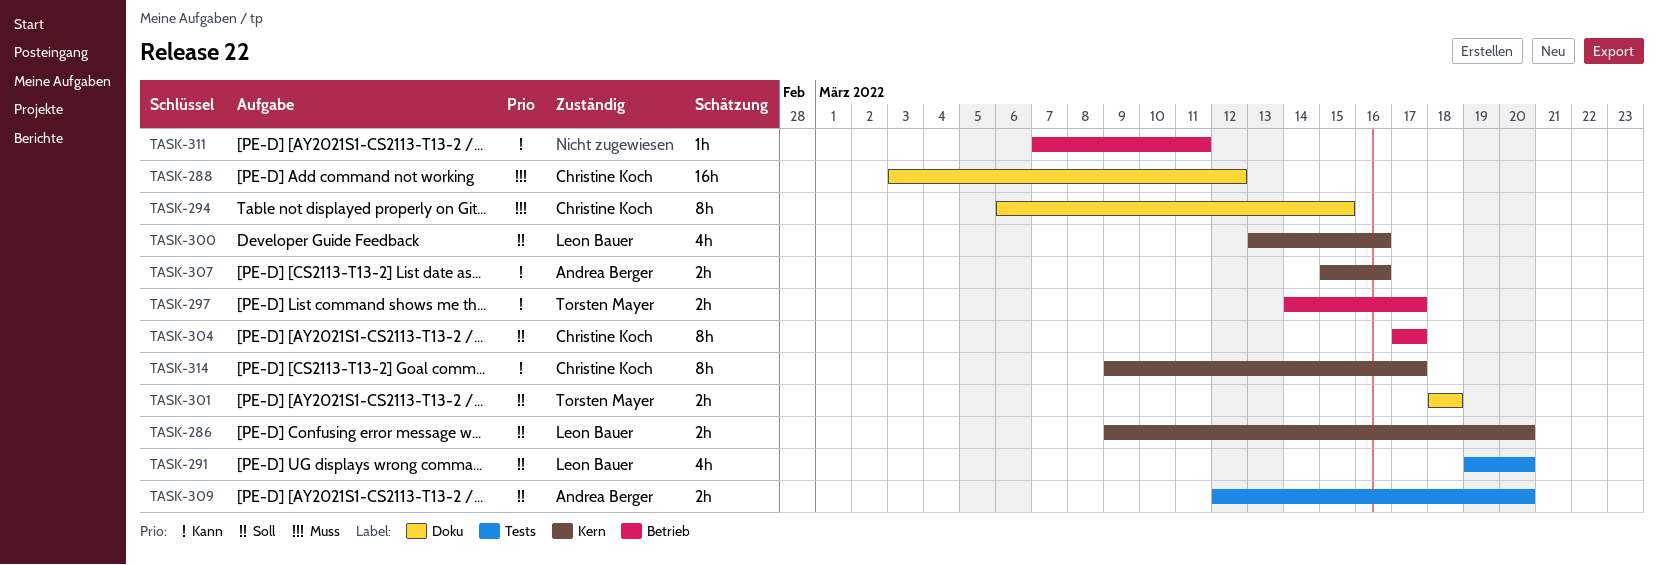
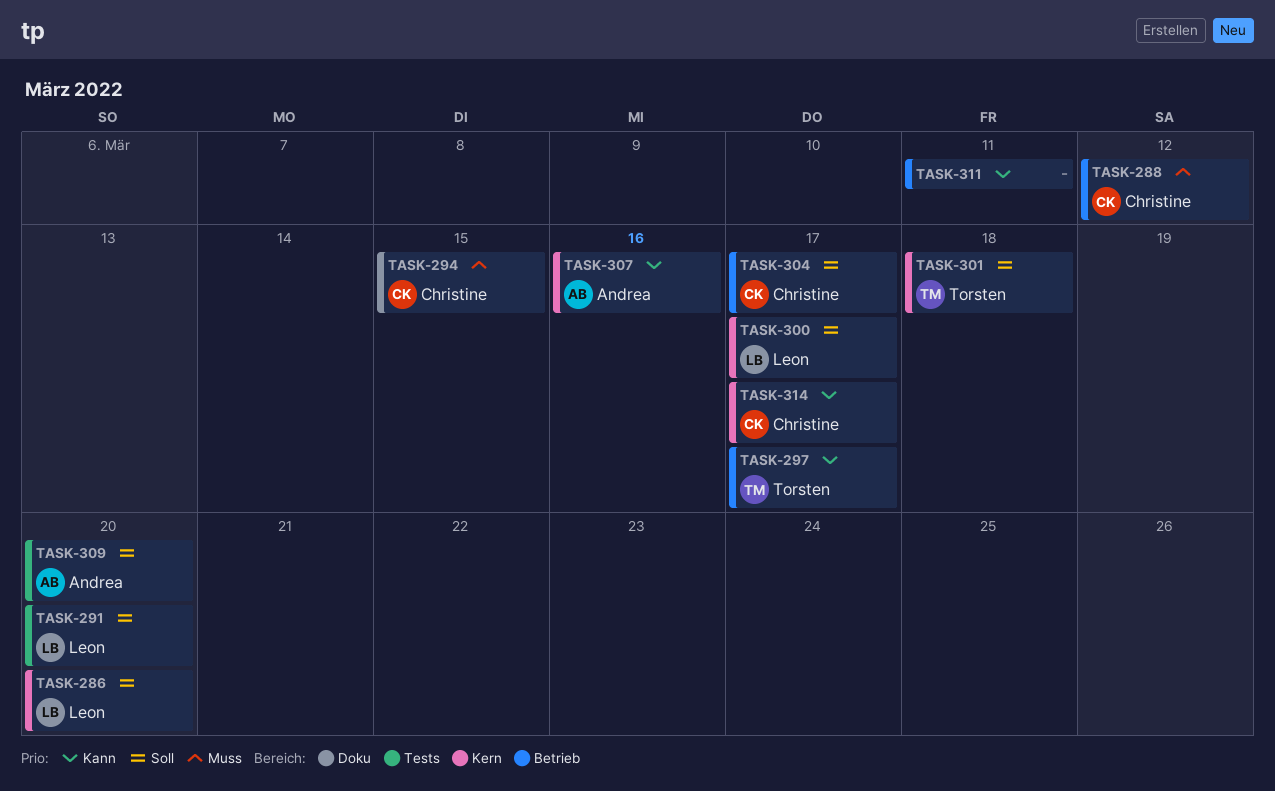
TASK-288, label: Doku -> Betrieb
TASK-300, due: Mar 16 -> Mar 17
TASK-301, label: Doku -> Kern

